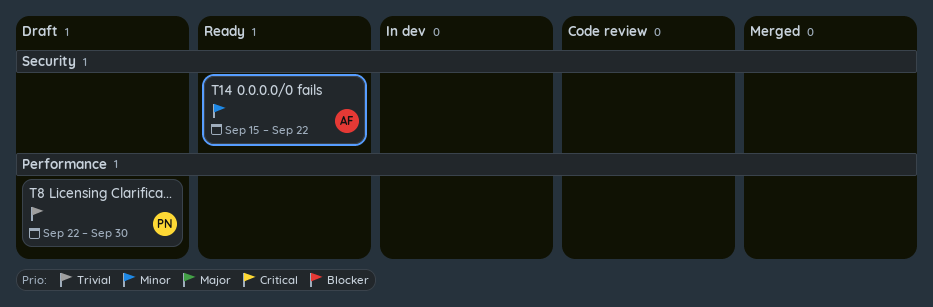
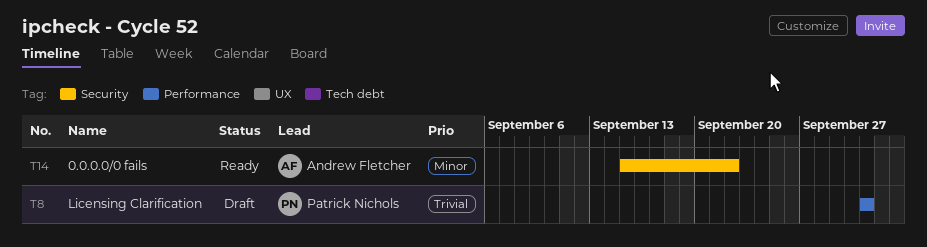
T8, start: Sep 22 -> Oct 1
T8, due: Sep 30 -> Oct 1

